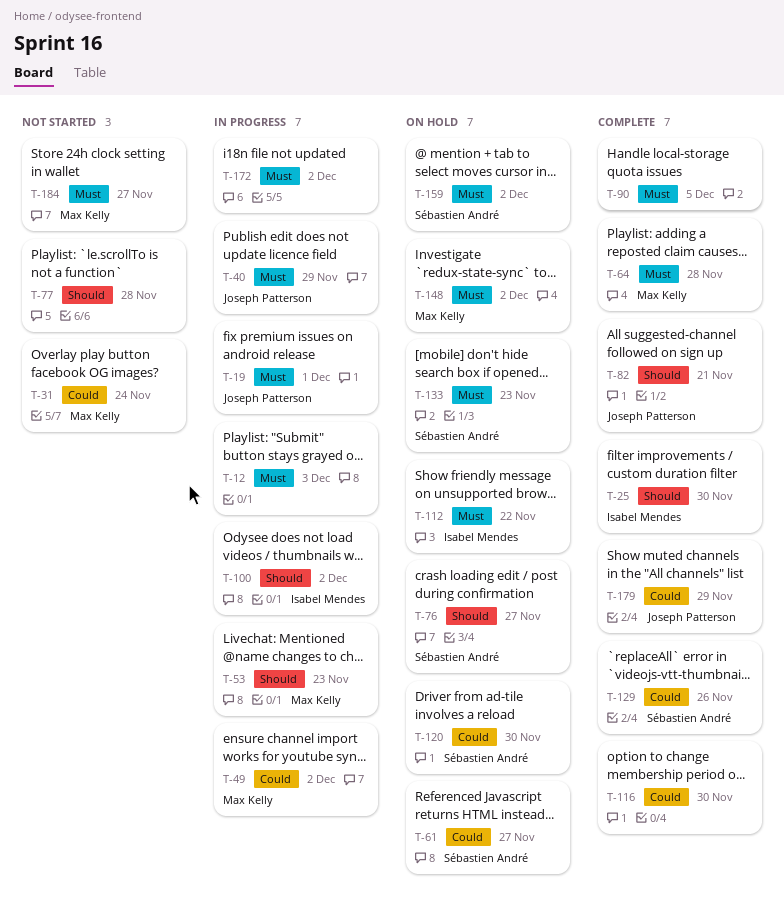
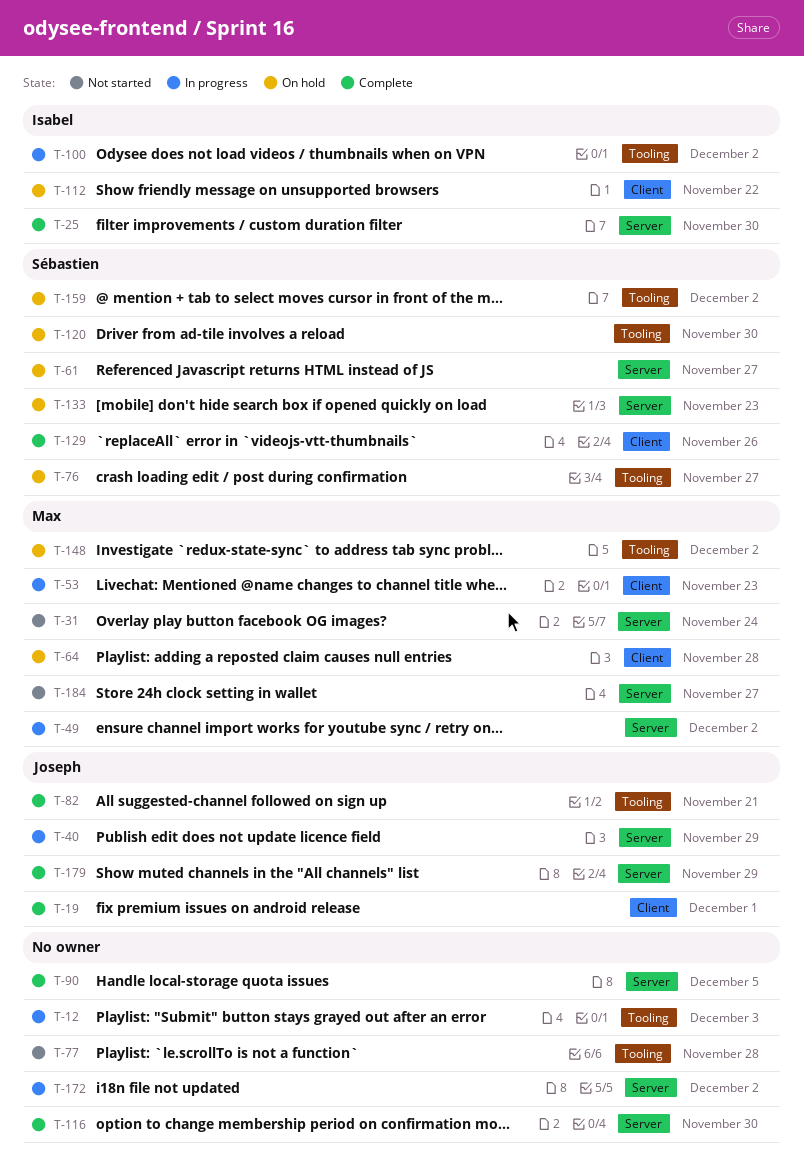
T-19, status: In progress -> Complete
T-64, status: Complete -> On hold

